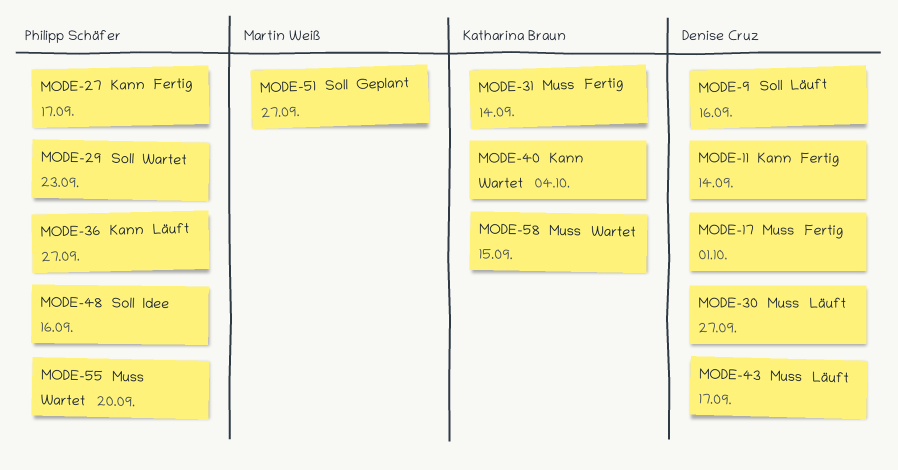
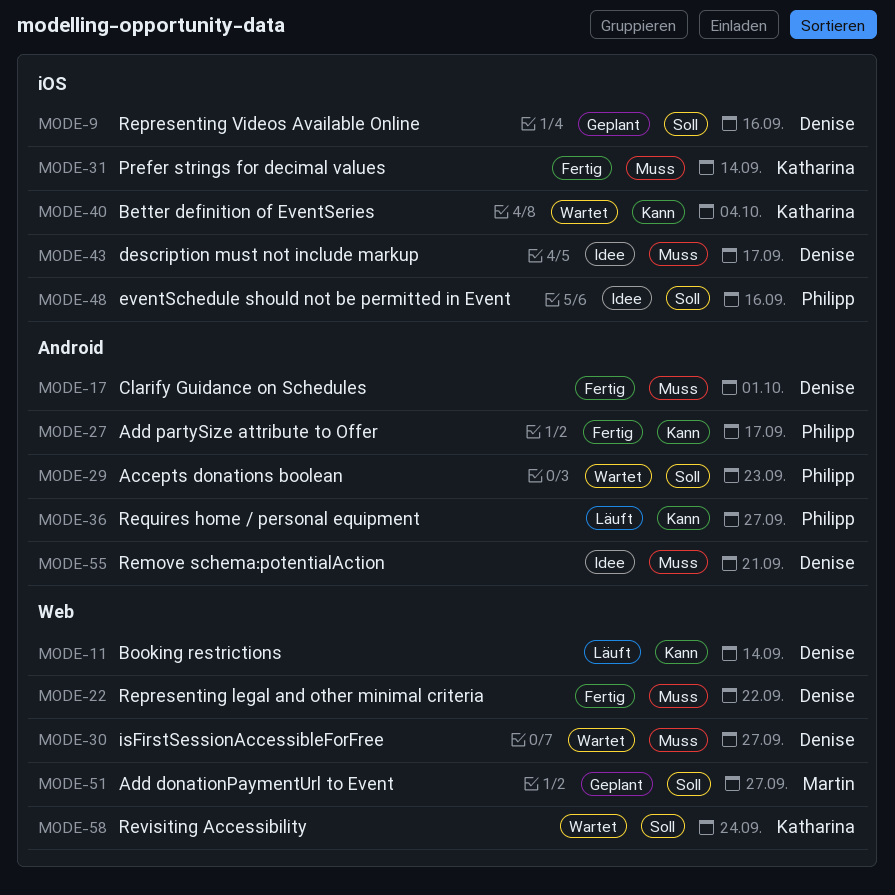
MODE-9, status: Läuft -> Geplant
MODE-11, status: Fertig -> Läuft
MODE-22: none -> present
MODE-30, status: Läuft -> Wartet
MODE-43, status: Läuft -> Idee
MODE-55, status: Wartet -> Idee
MODE-55, owner: Philipp Schäfer -> Denise Cruz
MODE-55, due: Sep 20 -> Sep 21
MODE-58, priority: Muss -> Soll
MODE-58, due: Sep 15 -> Sep 24

